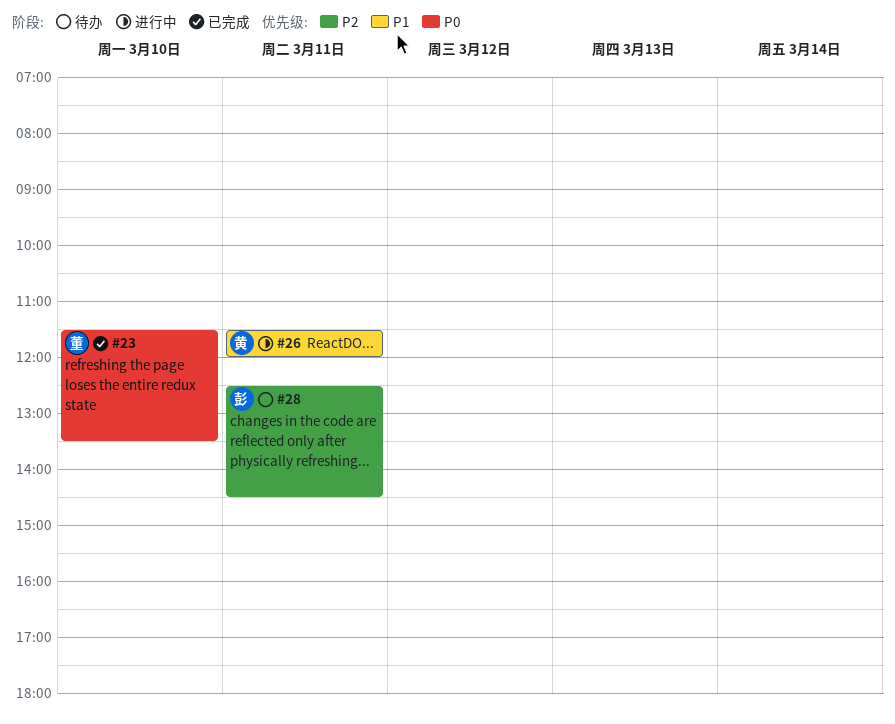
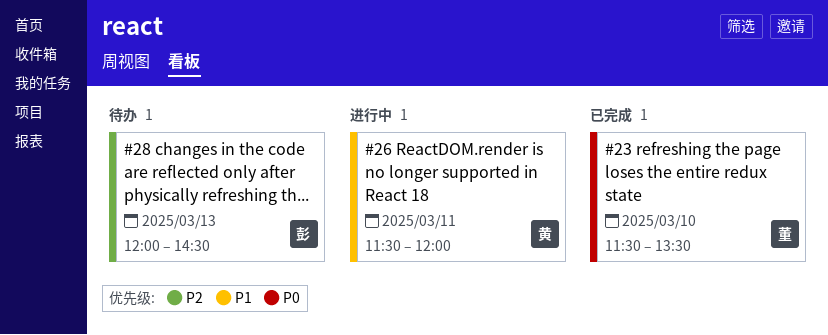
#28, day: Mar 11 -> Mar 13
#28, begins: 12:30 -> 12:00

